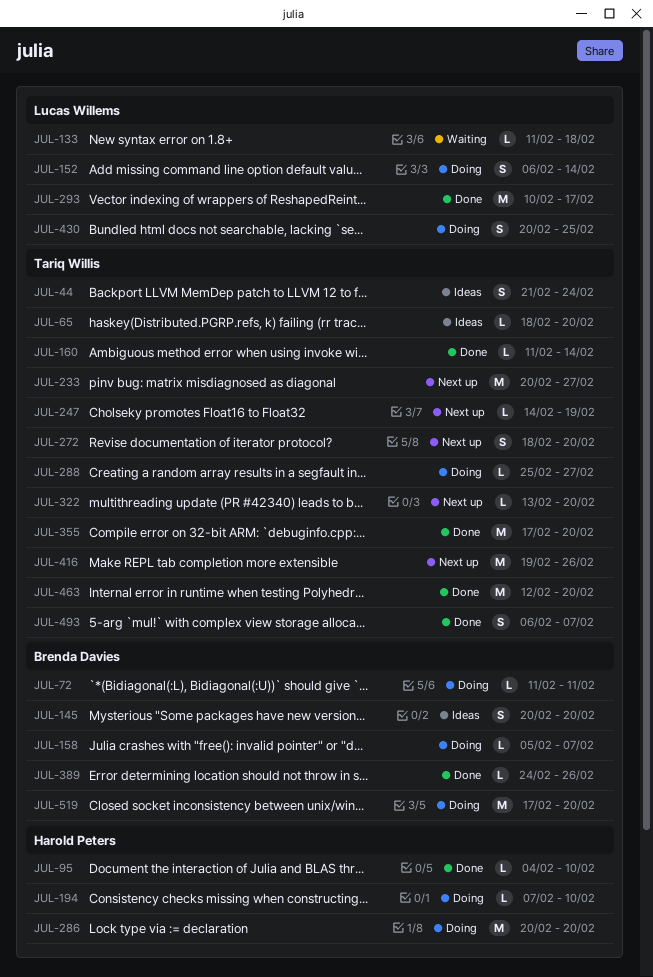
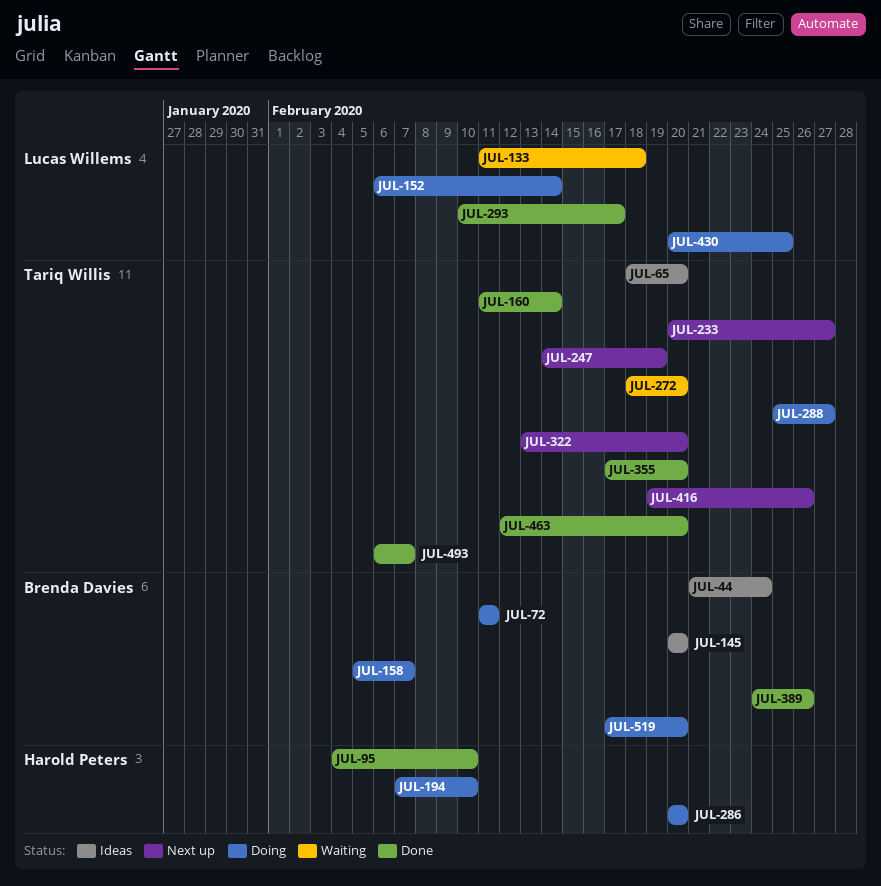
JUL-44, owner: Tariq Willis -> Brenda Davies
JUL-272, status: Next up -> Waiting

